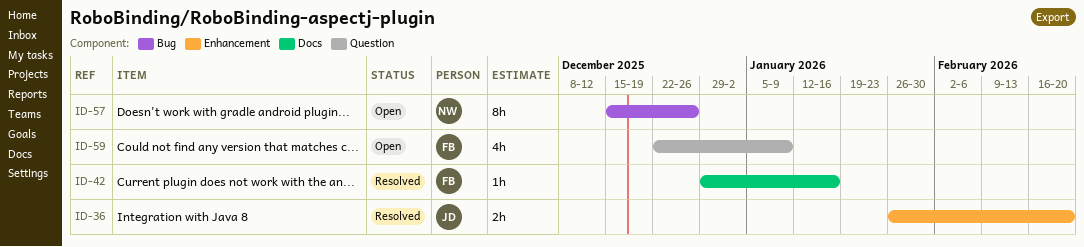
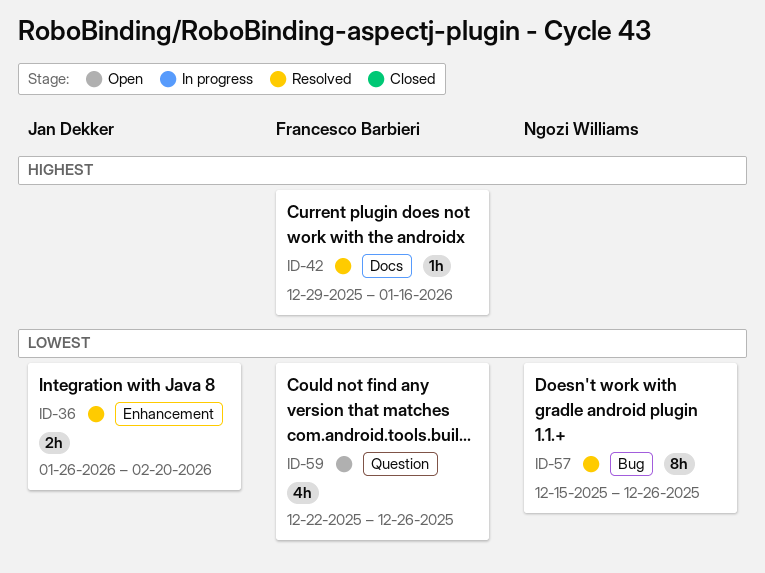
ID-57, status: Open -> Resolved
ID-59, due: Jan 9 -> Dec 26

